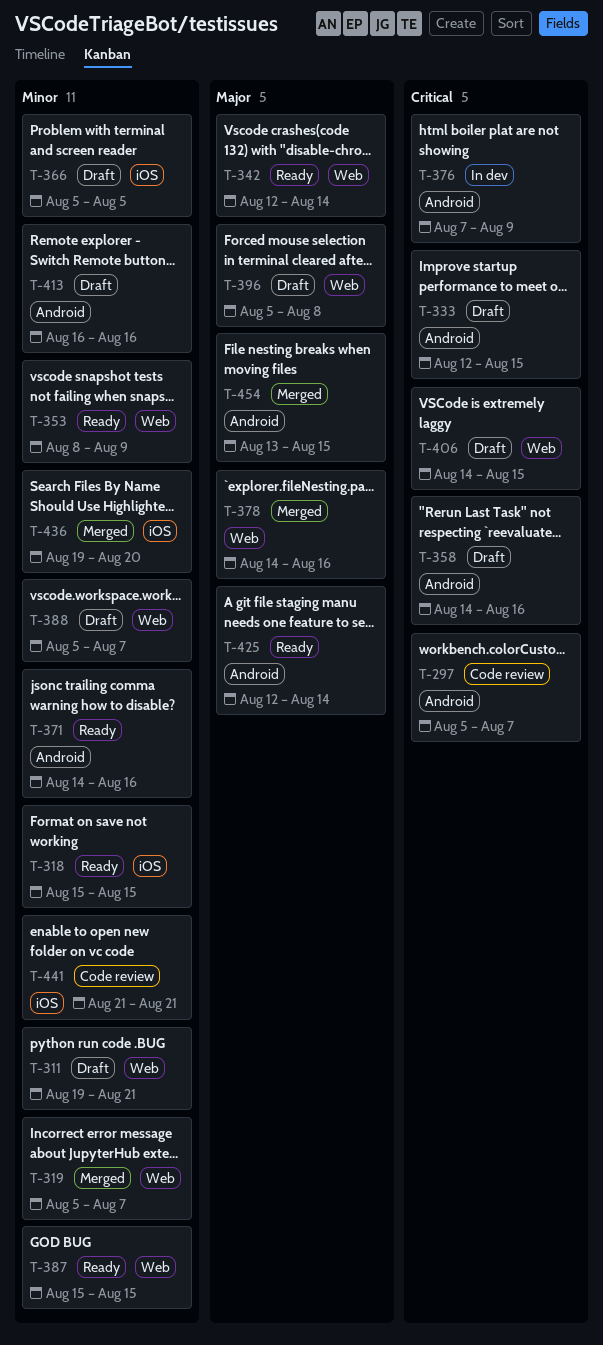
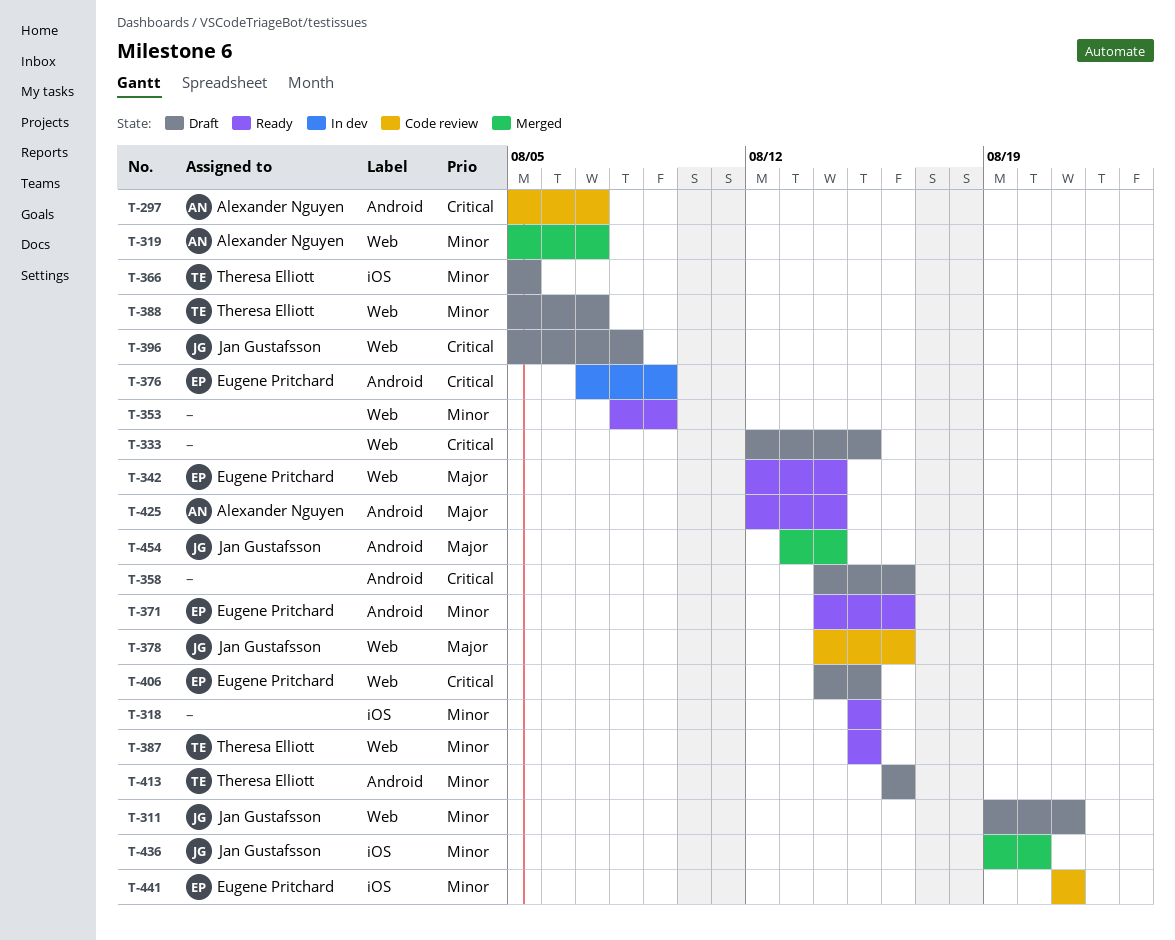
T-333, label: Android -> Web
T-378, status: Merged -> Code review
T-396, priority: Major -> Critical
T-454, due: Aug 15 -> Aug 14

